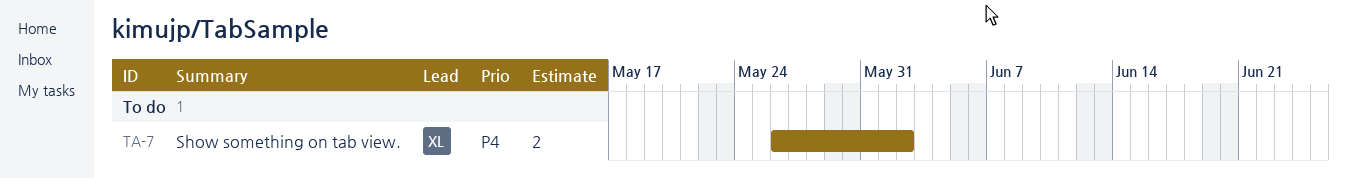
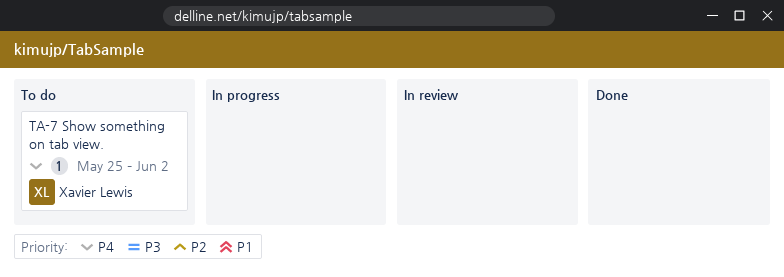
TA-7, estimate: 2 -> 1
TA-7, start: May 26 -> May 25

